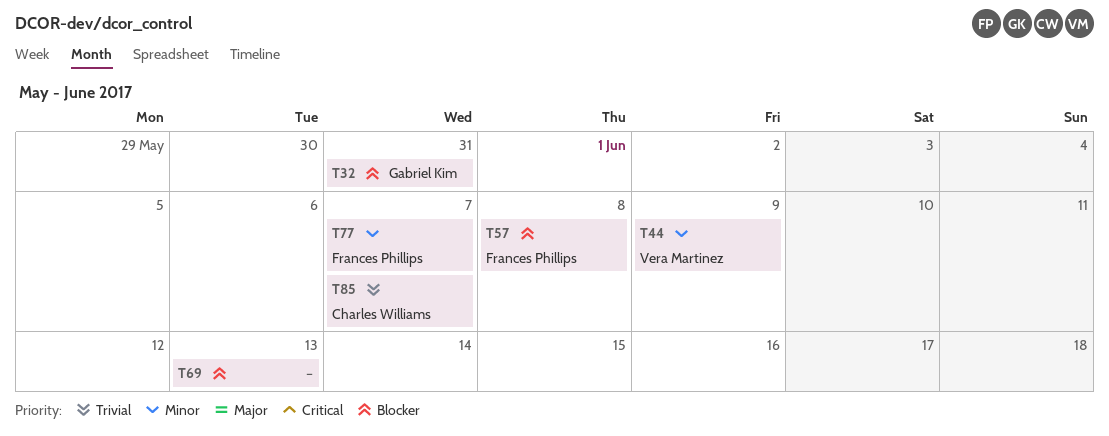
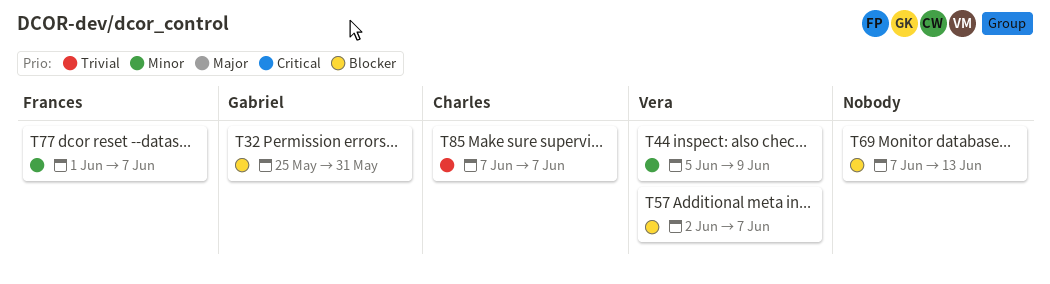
T57, owner: Frances Phillips -> Vera Martinez
T57, due: Jun 8 -> Jun 7

